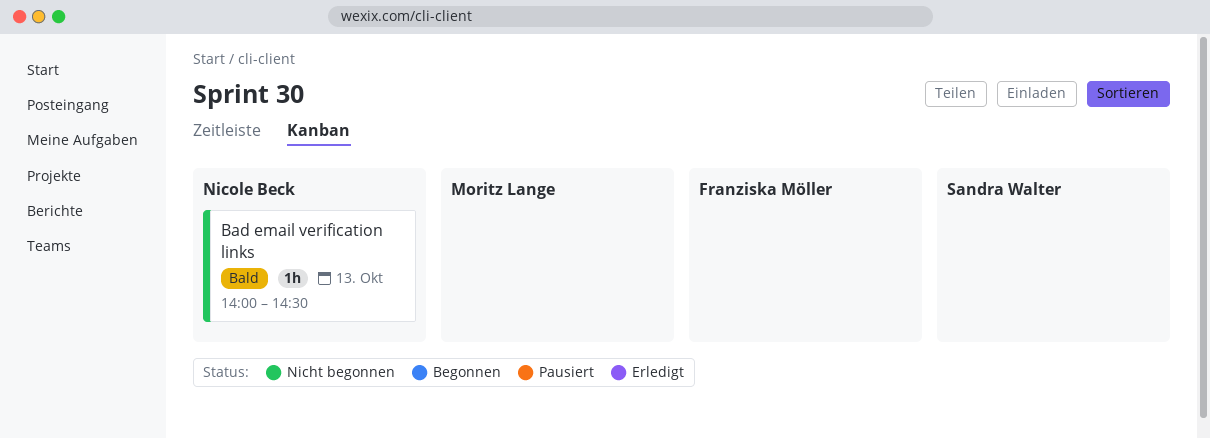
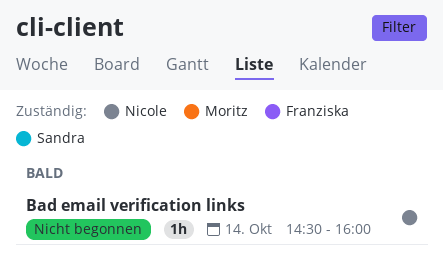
Bad email verification links, day: Oct 13 -> Oct 14
Bad email verification links, begins: 14:00 -> 14:30
Bad email verification links, ends: 14:30 -> 16:00

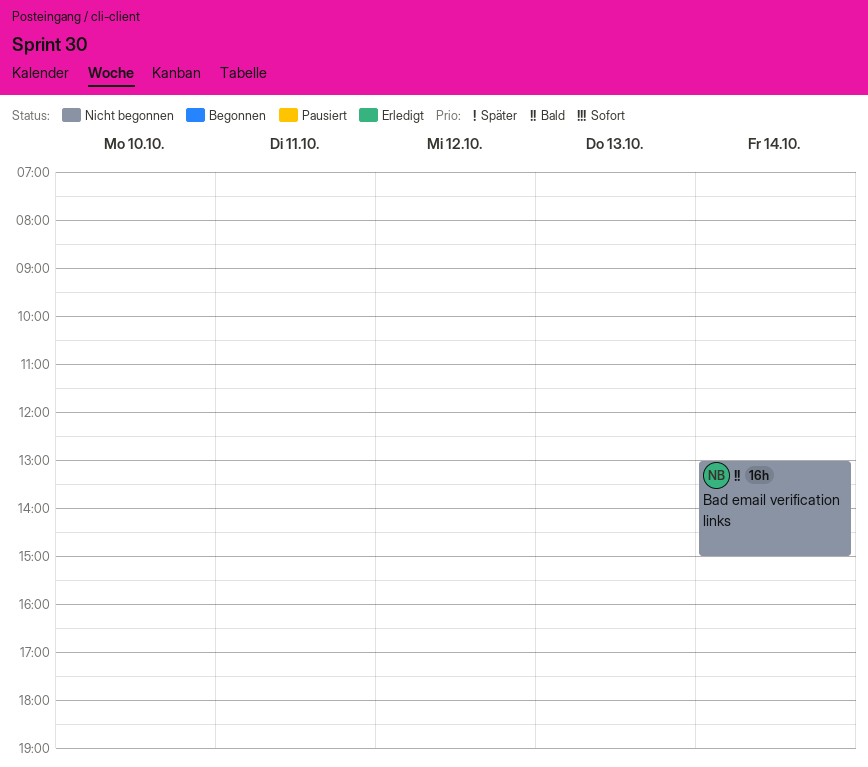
Bad email verification links, estimate: 1h -> 16h
Bad email verification links, begins: 14:30 -> 13:00
Bad email verification links, ends: 16:00 -> 15:00

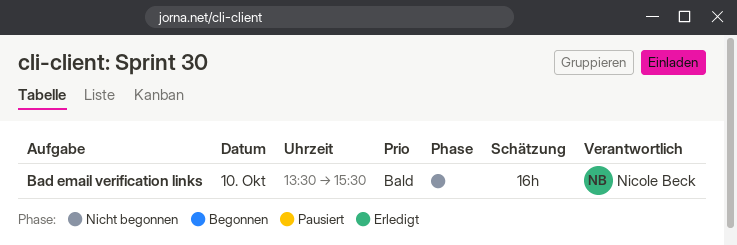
Bad email verification links, day: Oct 14 -> Oct 10
Bad email verification links, begins: 13:00 -> 13:30
Bad email verification links, ends: 15:00 -> 15:30

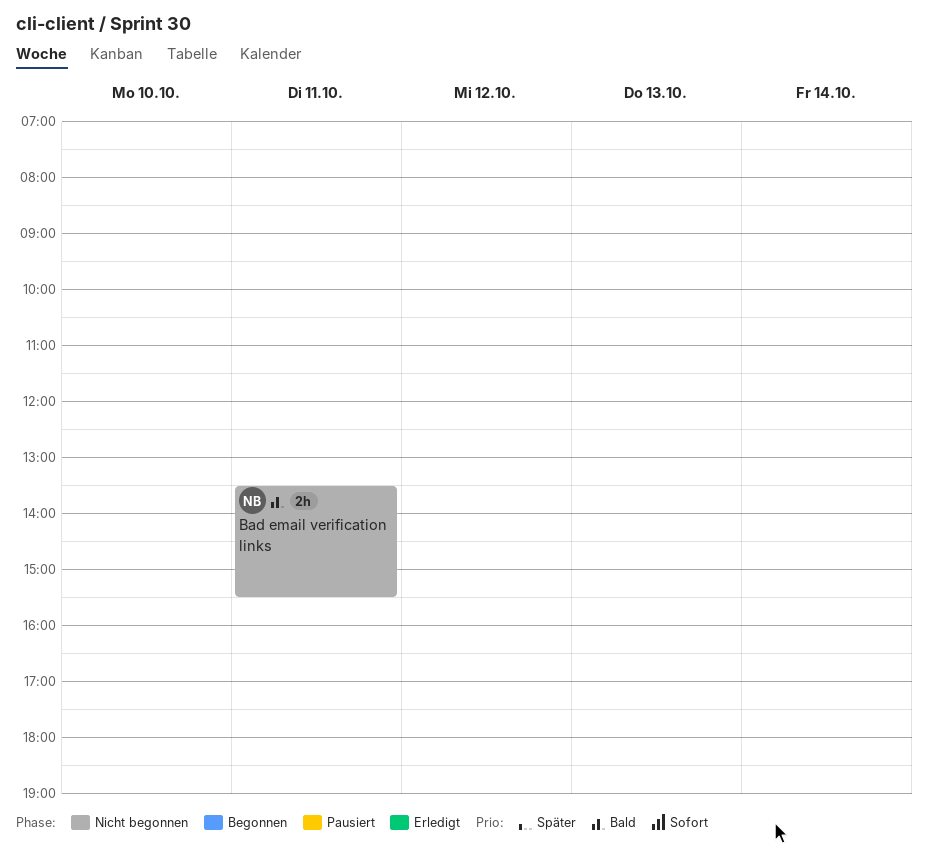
Bad email verification links, estimate: 16h -> 2h
Bad email verification links, day: Oct 10 -> Oct 11

